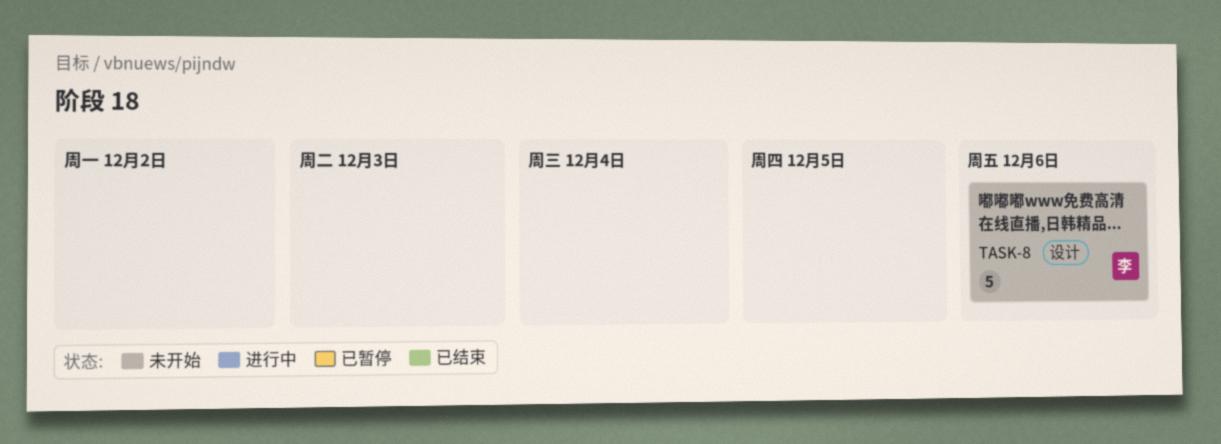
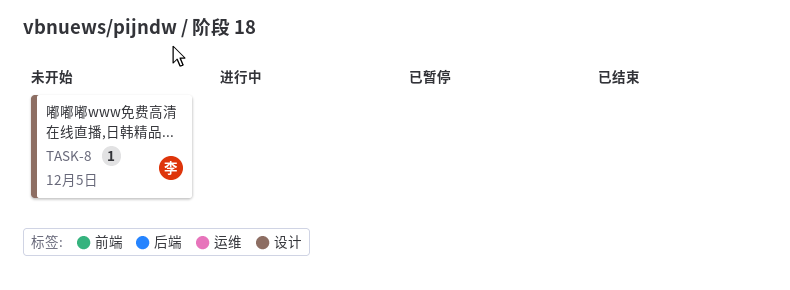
TASK-8, estimate: 5 -> 1
TASK-8, due: Dec 6 -> Dec 5

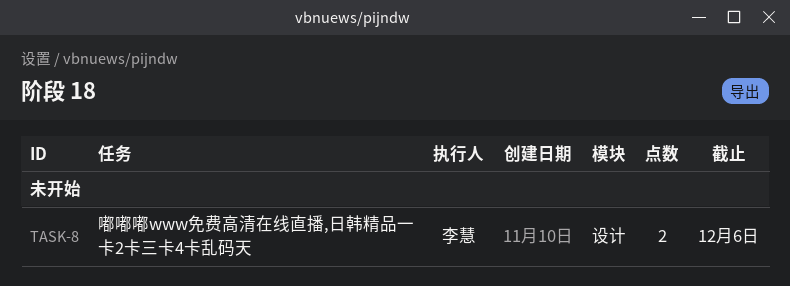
TASK-8, estimate: 1 -> 2
TASK-8, due: Dec 5 -> Dec 6

